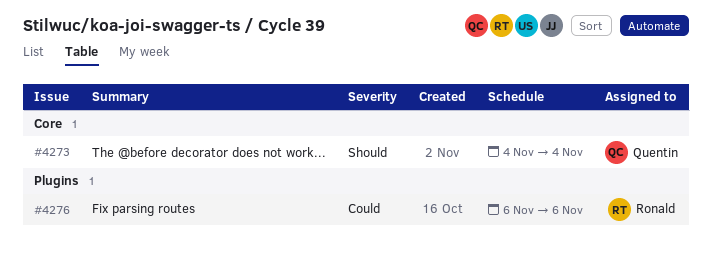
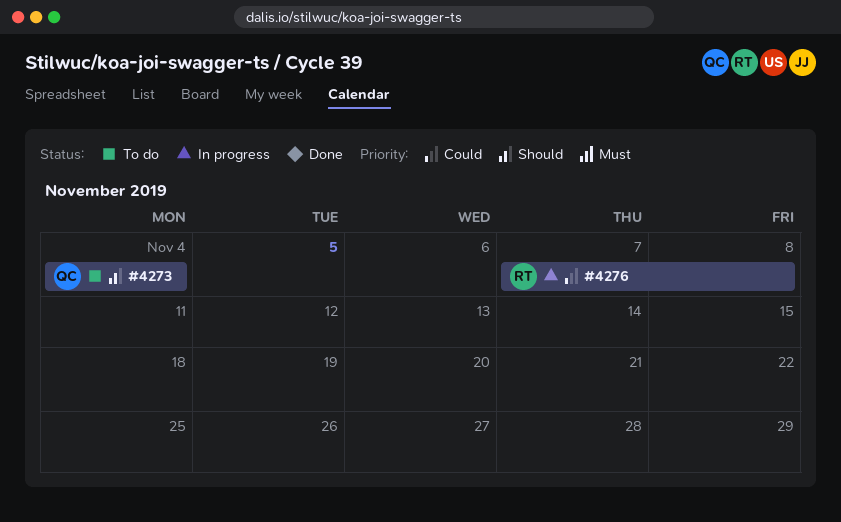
#4276, start: Nov 6 -> Nov 7
#4276, due: Nov 6 -> Nov 8

